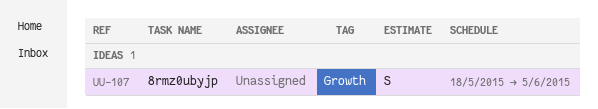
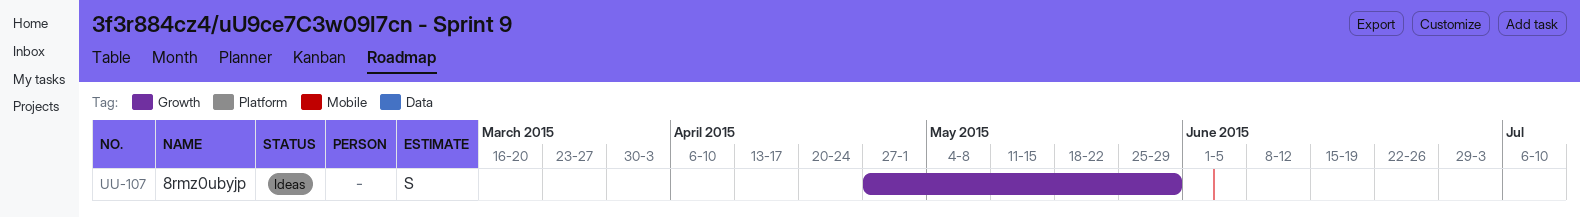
UU-107, start: May 18 -> Apr 27
UU-107, due: Jun 5 -> May 29

